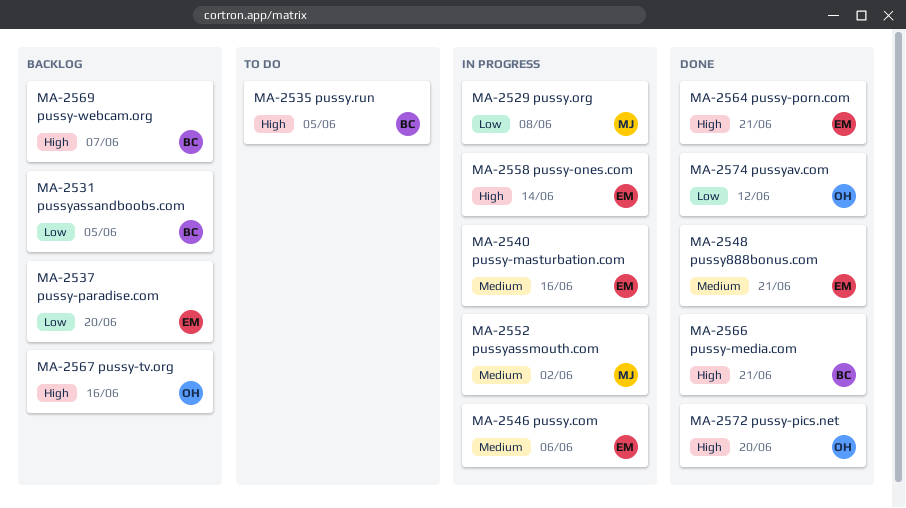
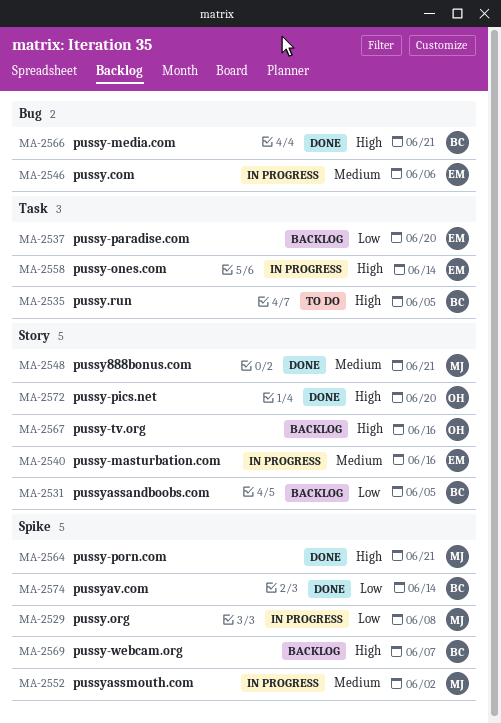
MA-2548, owner: EM -> MJ
MA-2564, owner: EM -> MJ
MA-2574, owner: OH -> BC
MA-2574, due: Jun 12 -> Jun 14

